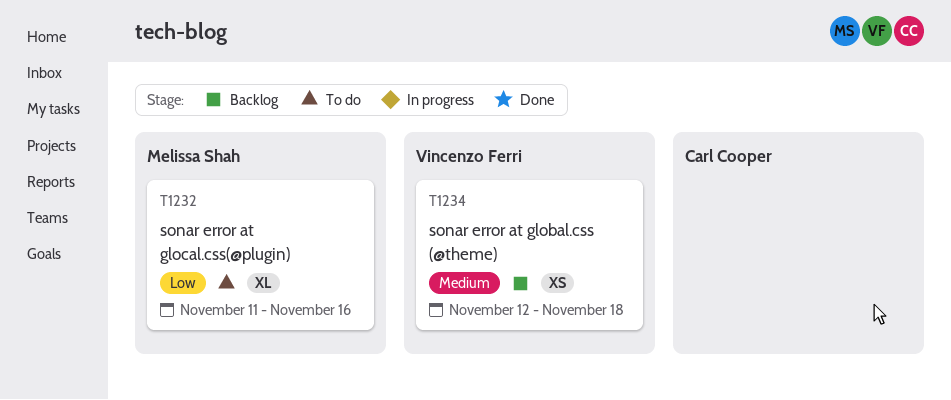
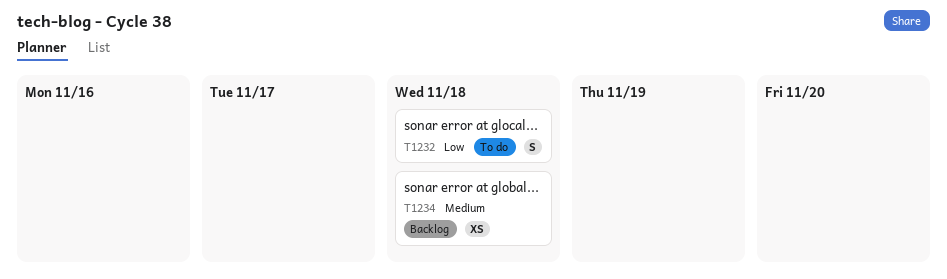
T1232, estimate: XL -> S
T1232, due: Nov 16 -> Nov 18

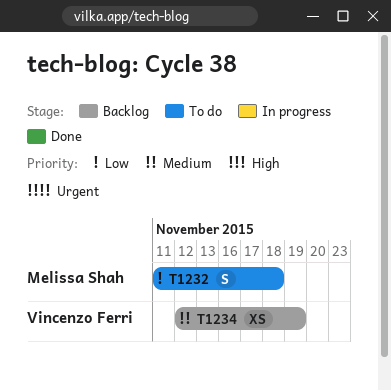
T1234, due: Nov 18 -> Nov 19

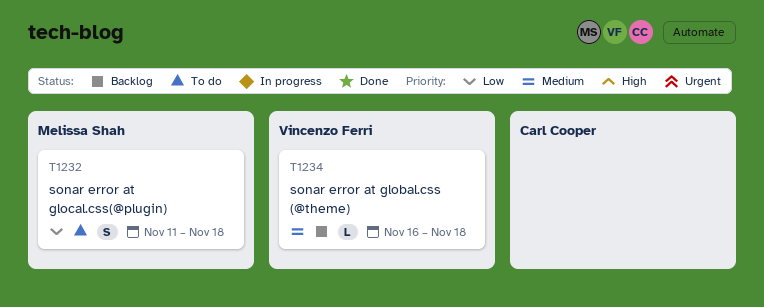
T1234, estimate: XS -> L
T1234, start: Nov 12 -> Nov 16
T1234, due: Nov 19 -> Nov 18

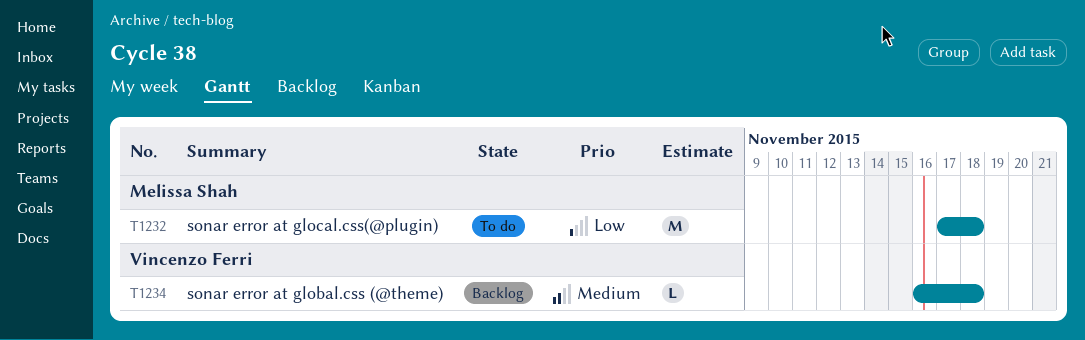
T1232, estimate: S -> M
T1232, start: Nov 11 -> Nov 17

